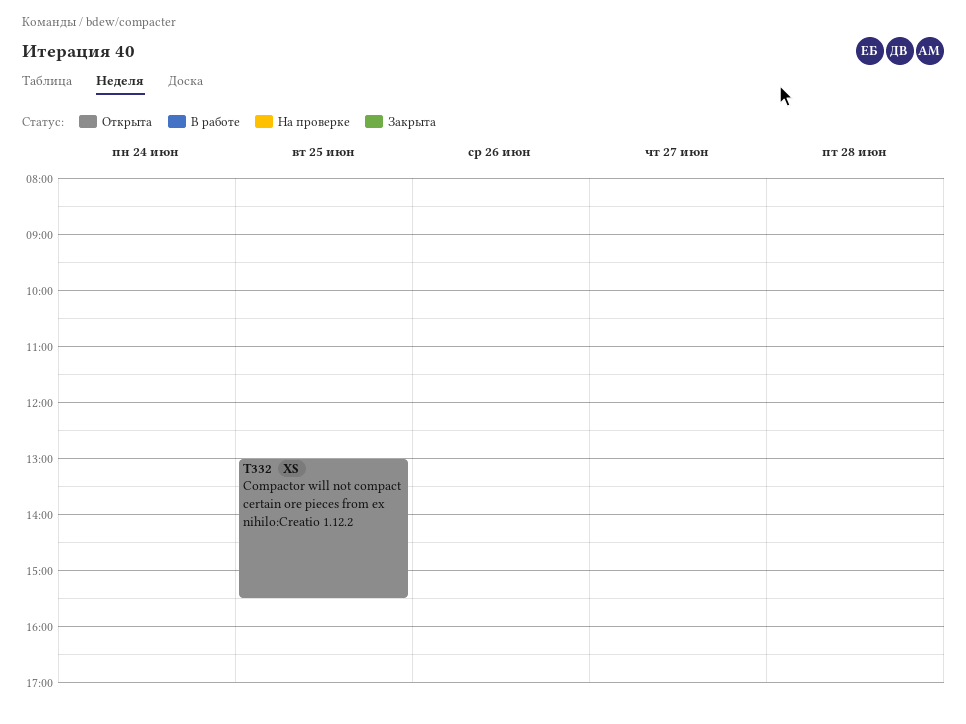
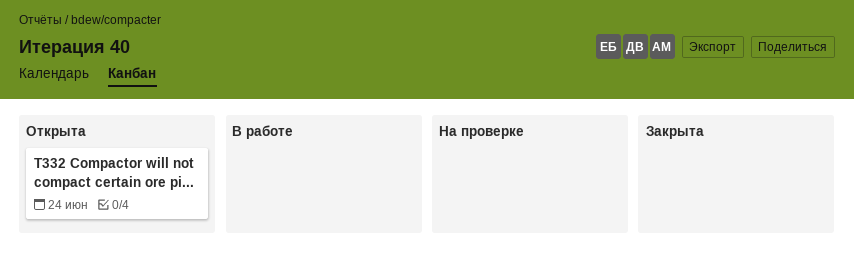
T332, day: Jun 25 -> Jun 24

